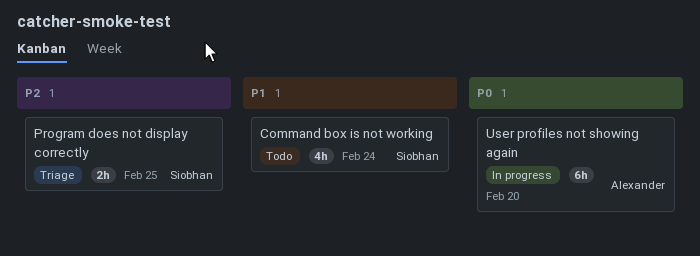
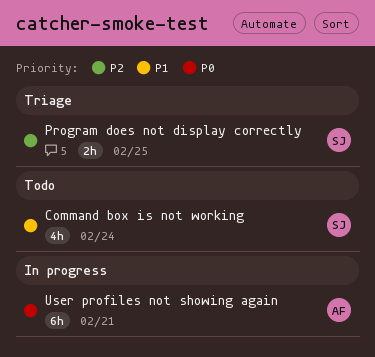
User profiles not showing again, due: Feb 20 -> Feb 21

